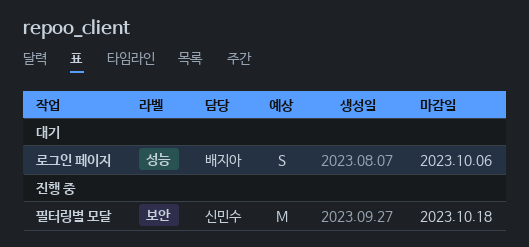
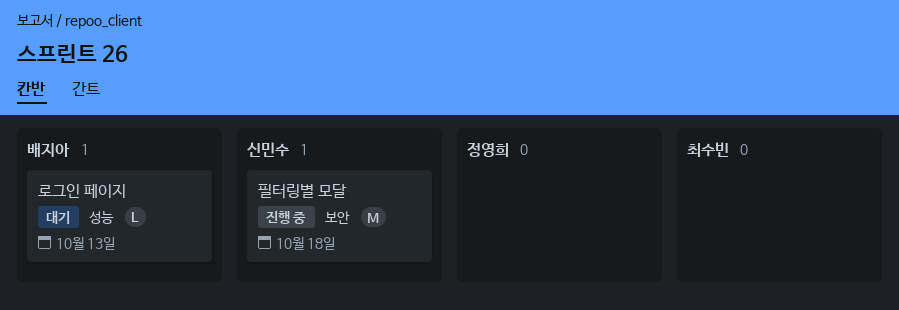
로그인 페이지, estimate: S -> L
로그인 페이지, due: Oct 6 -> Oct 13

